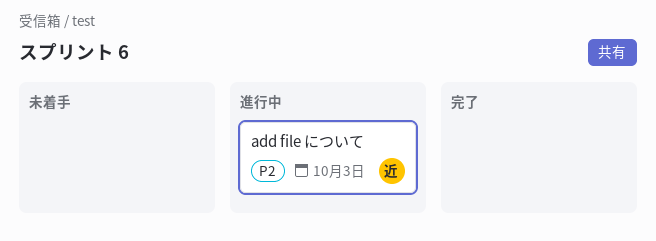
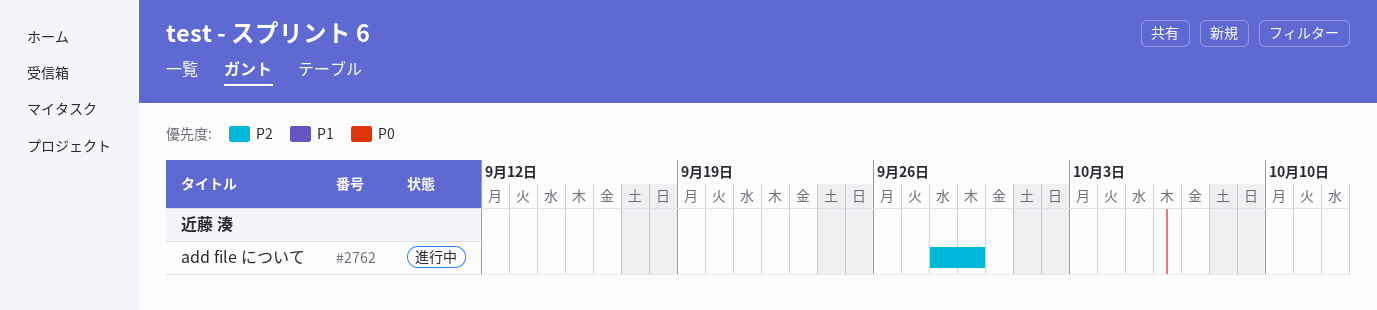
add file について, due: Oct 3 -> Sep 29

